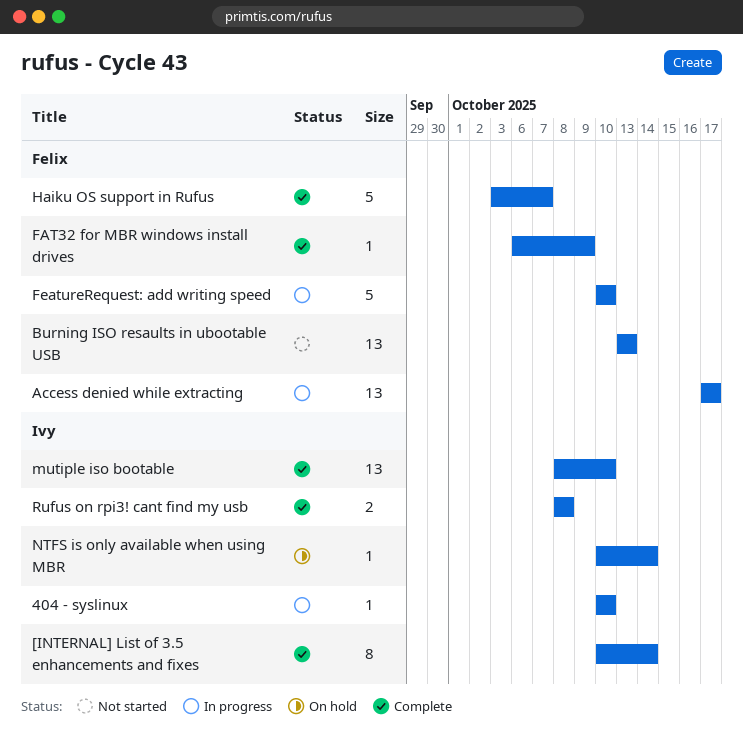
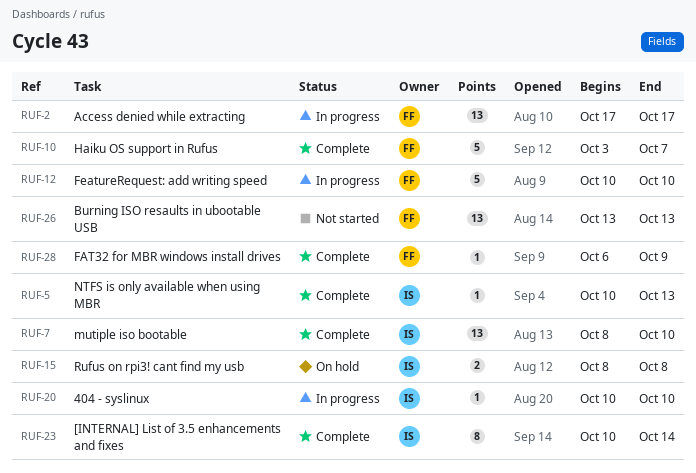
NTFS is only available when using MBR, status: On hold -> Complete
NTFS is only available when using MBR, due: Oct 14 -> Oct 13
Rufus on rpi3! cant find my usb, status: Complete -> On hold

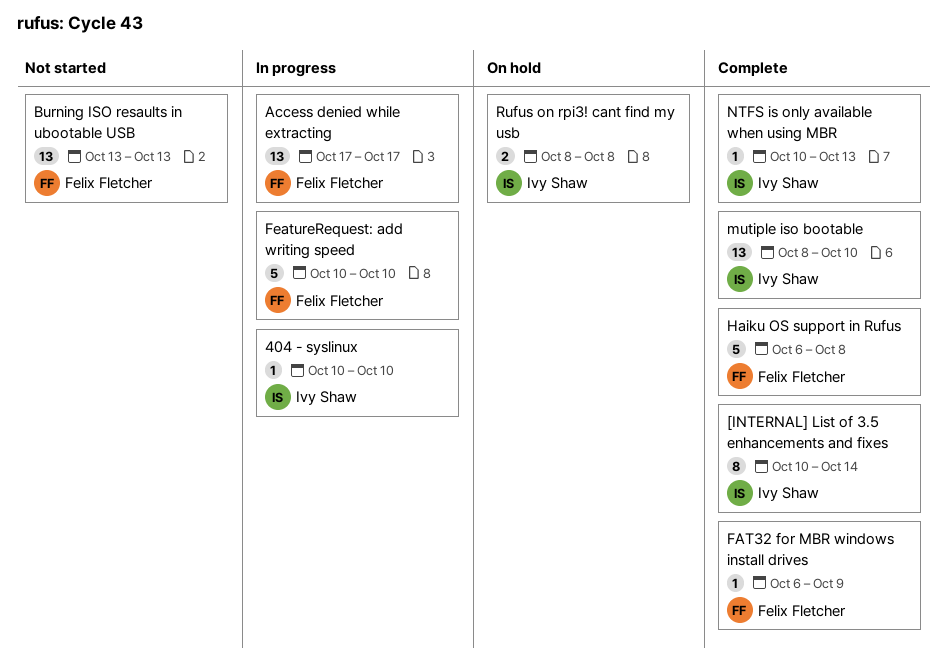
Haiku OS support in Rufus, start: Oct 3 -> Oct 6
Haiku OS support in Rufus, due: Oct 7 -> Oct 8

